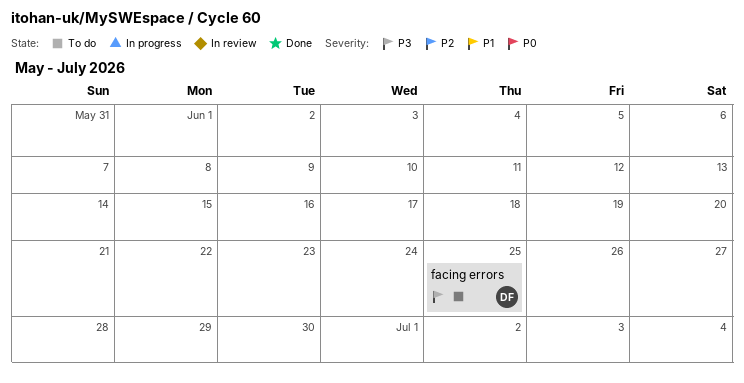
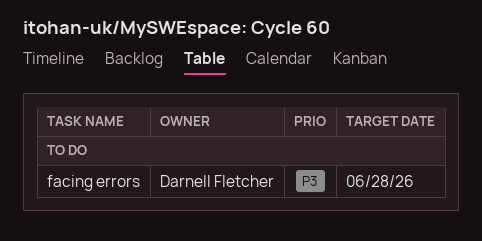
facing errors, due: Jun 25 -> Jun 28

